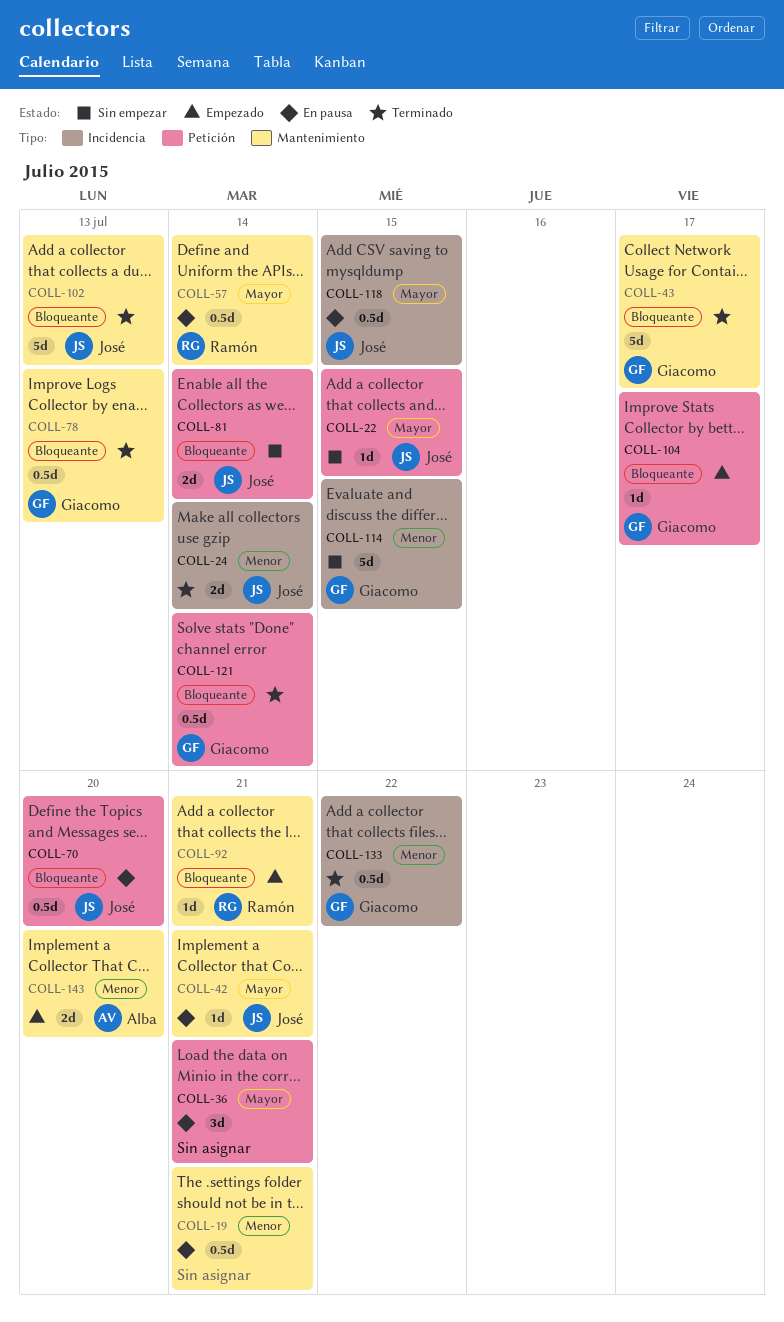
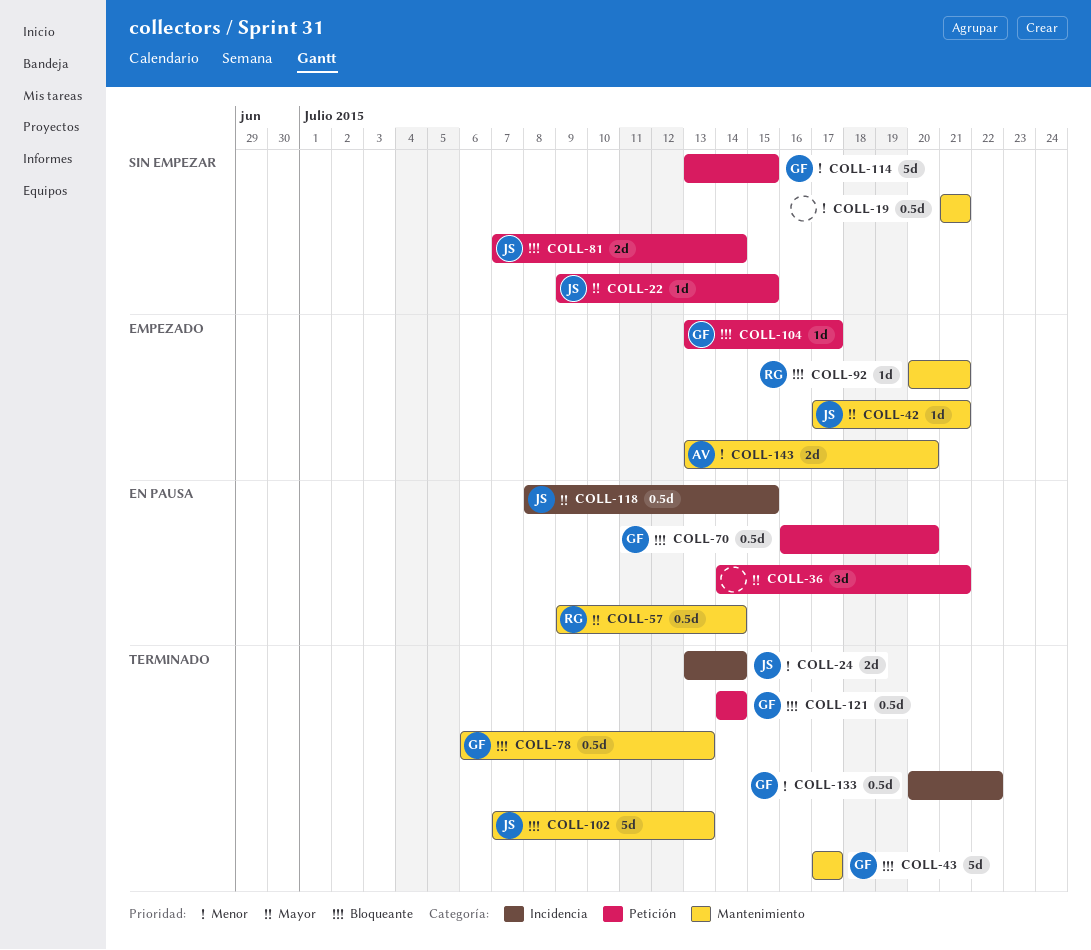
COLL-19, status: En pausa -> Sin empezar
COLL-42, status: En pausa -> Empezado
COLL-70, owner: José -> Giacomo
COLL-114, label: Incidencia -> Petición

